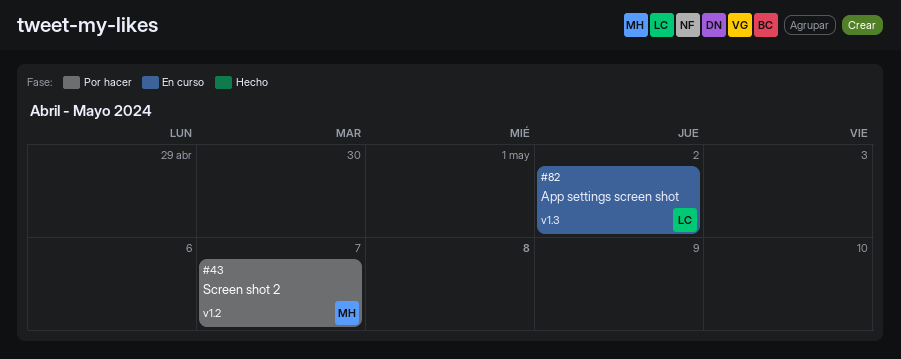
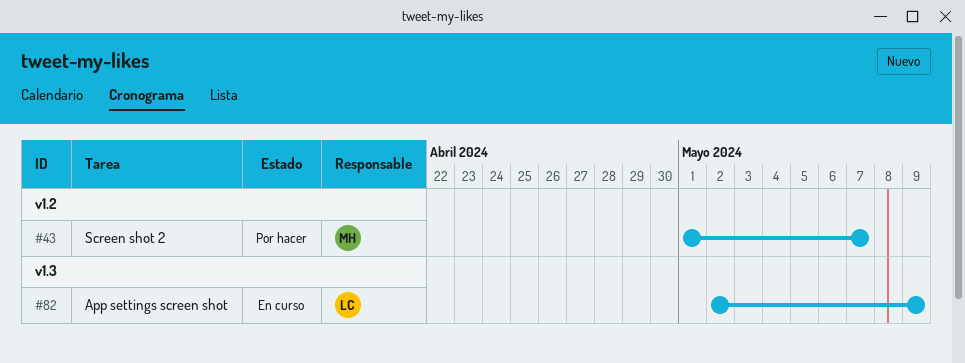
#82, due: May 2 -> May 9

